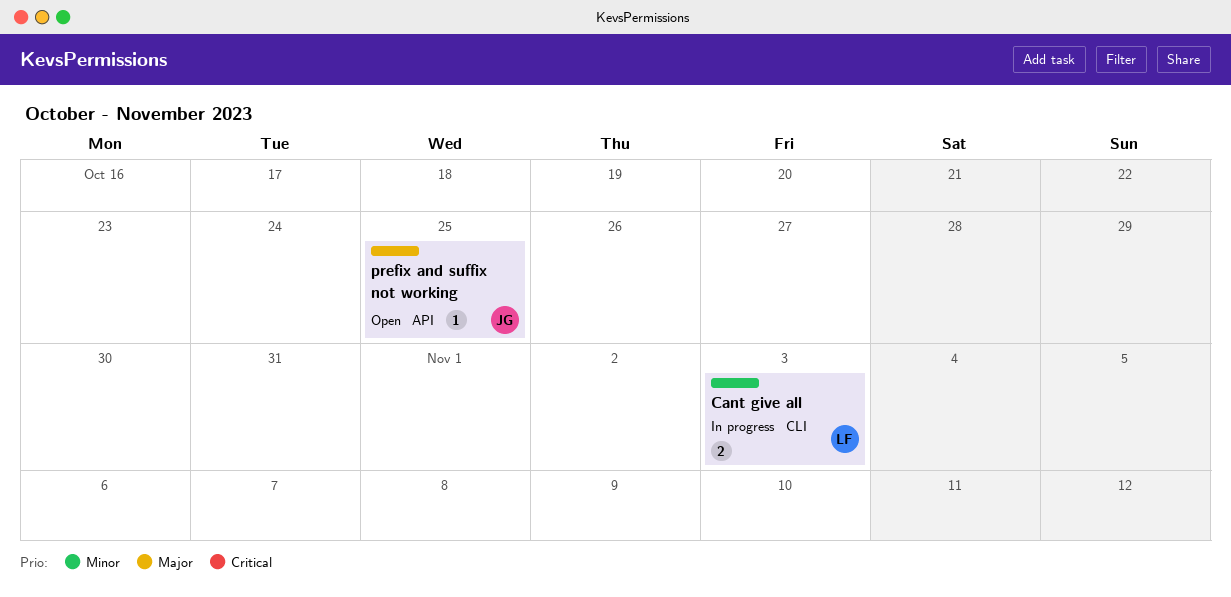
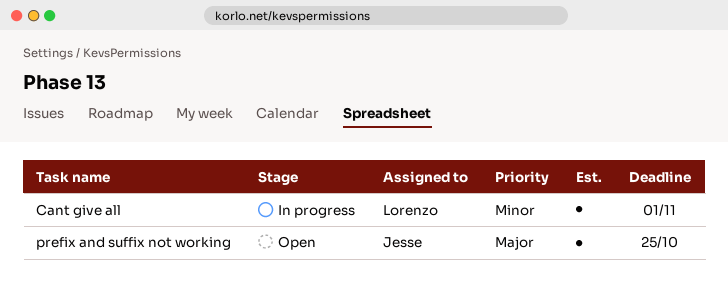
Cant give all, estimate: 2 -> 1
Cant give all, due: Nov 3 -> Nov 1

